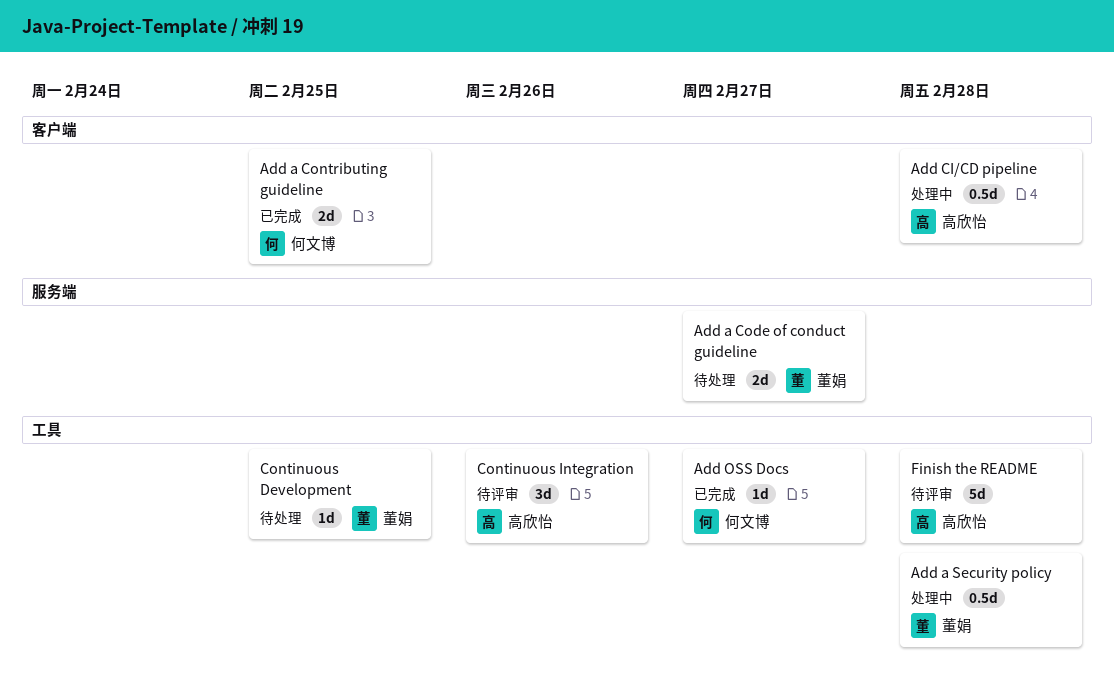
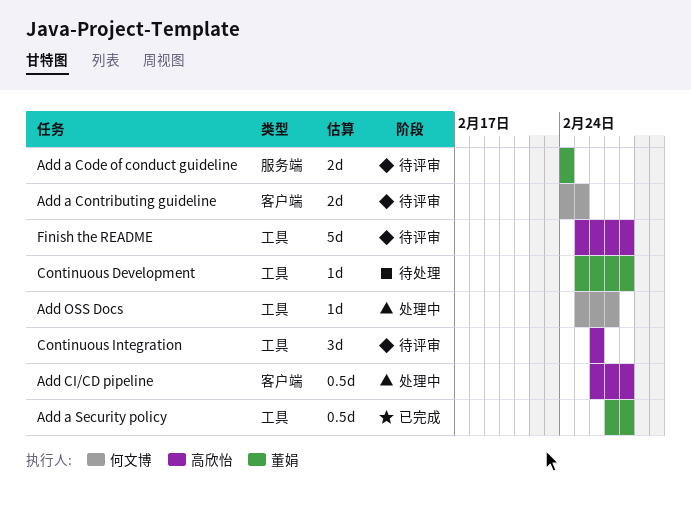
Add a Code of conduct guideline, status: 待处理 -> 待评审
Add a Code of conduct guideline, due: Feb 27 -> Feb 24
Add a Contributing guideline, status: 已完成 -> 待评审
Add a Security policy, status: 处理中 -> 已完成
Add OSS Docs, status: 已完成 -> 处理中
Continuous Development, due: Feb 25 -> Feb 28

